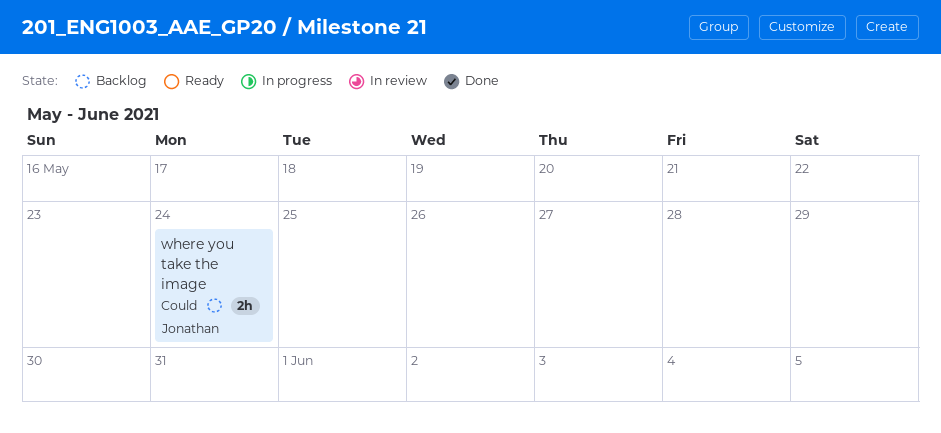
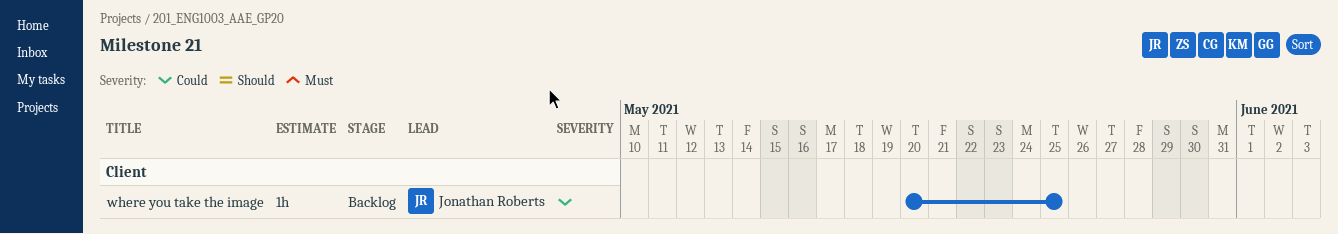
where you take the image, estimate: 2h -> 1h
where you take the image, due: May 24 -> May 25

